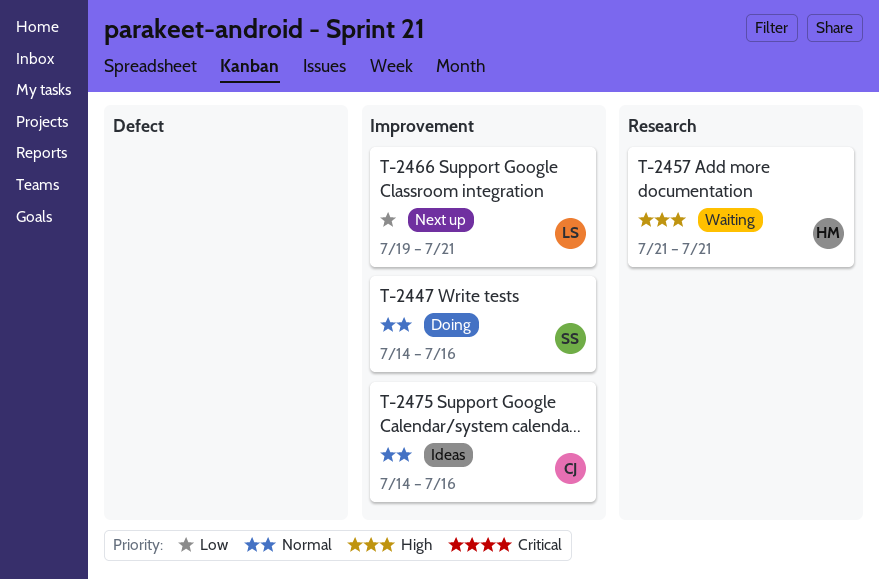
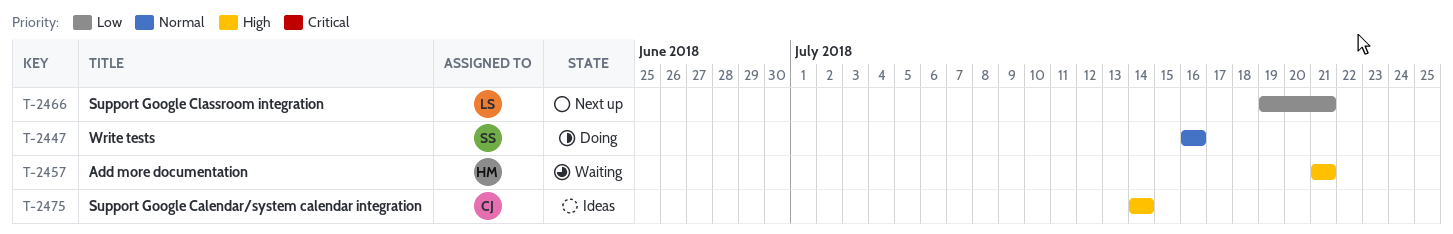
T-2447, start: Jul 14 -> Jul 16
T-2475, priority: Normal -> High
T-2475, due: Jul 16 -> Jul 14

